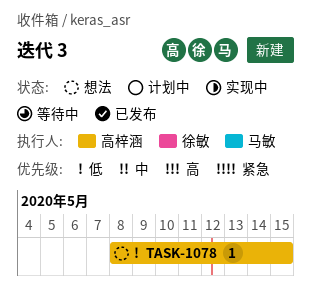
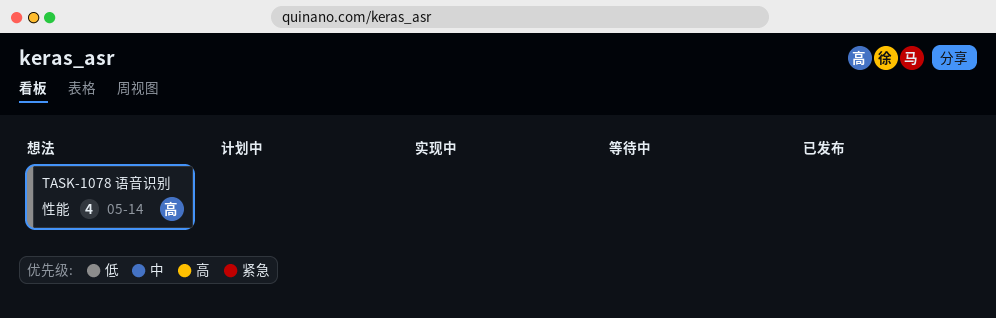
TASK-1078, estimate: 1 -> 4
TASK-1078, due: May 15 -> May 14

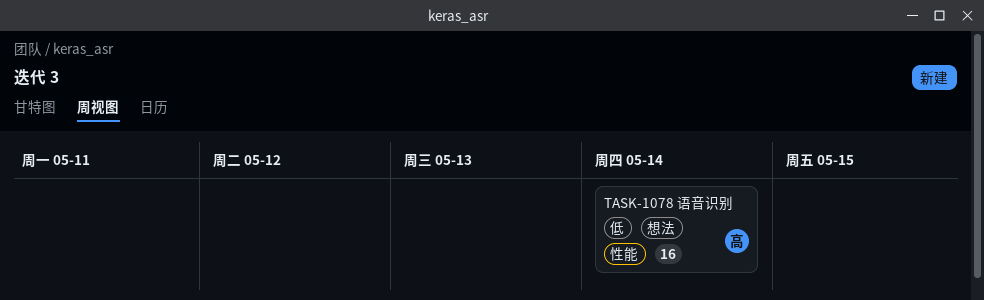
TASK-1078, estimate: 4 -> 16

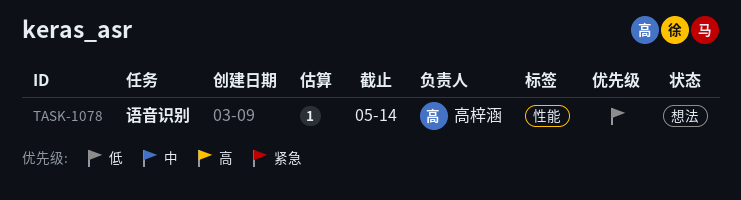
TASK-1078, estimate: 16 -> 1

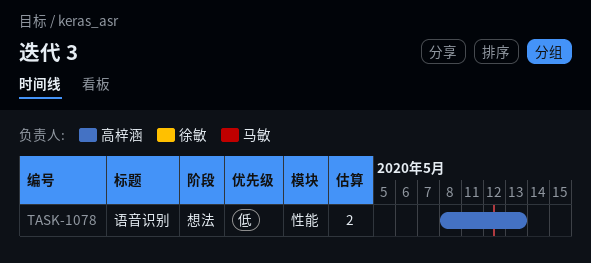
TASK-1078, estimate: 1 -> 2
TASK-1078, due: May 14 -> May 13

